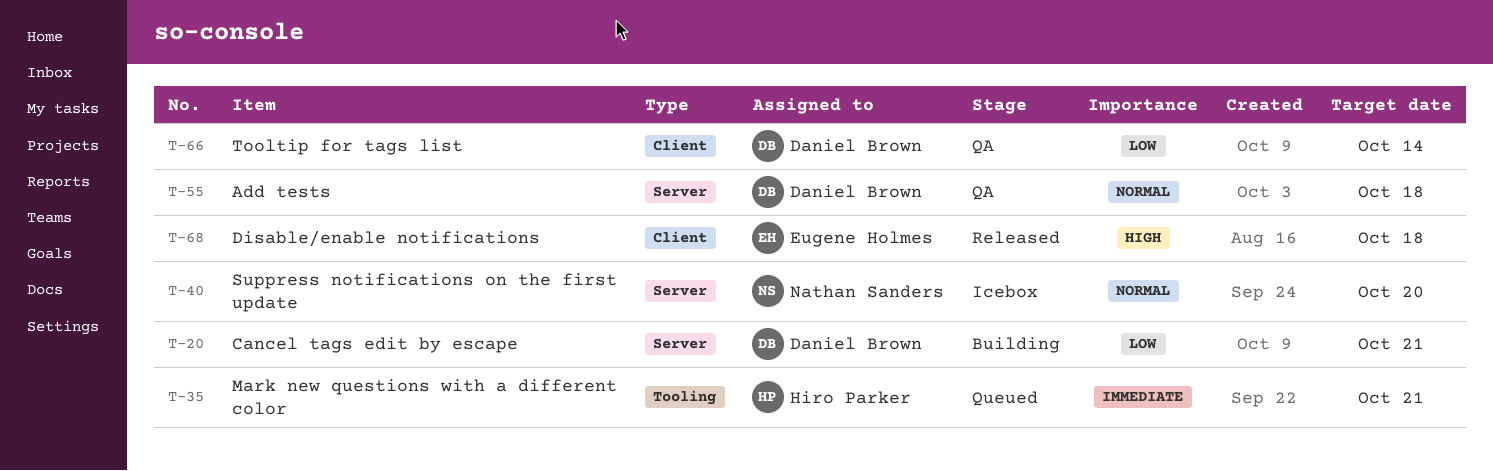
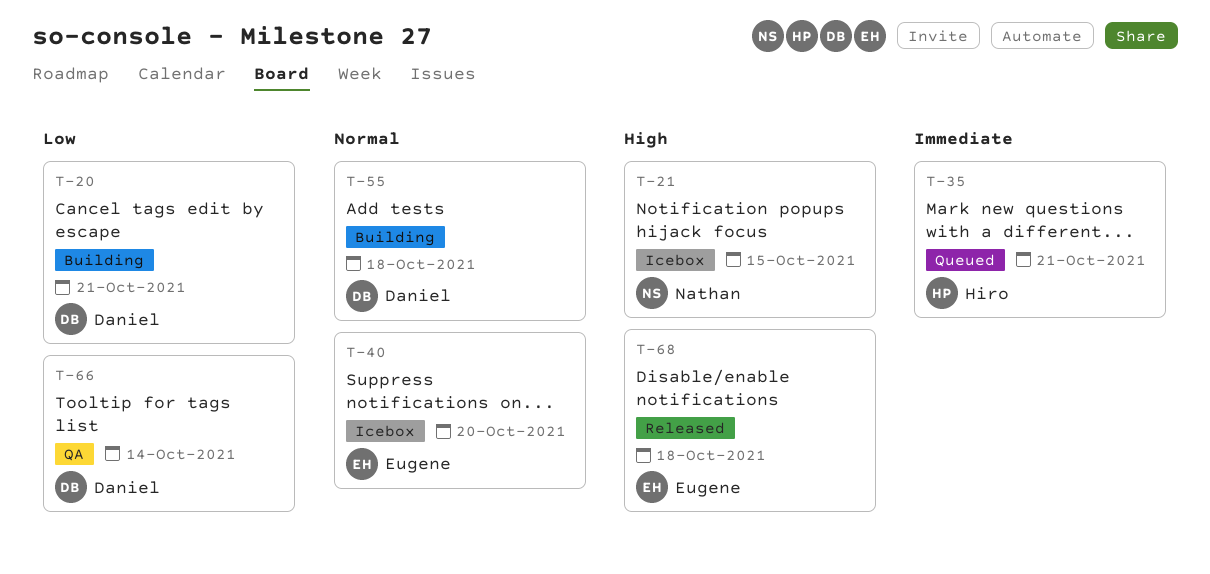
T-21: none -> present
T-40, owner: Nathan Sanders -> Eugene Holmes
T-55, status: QA -> Building

